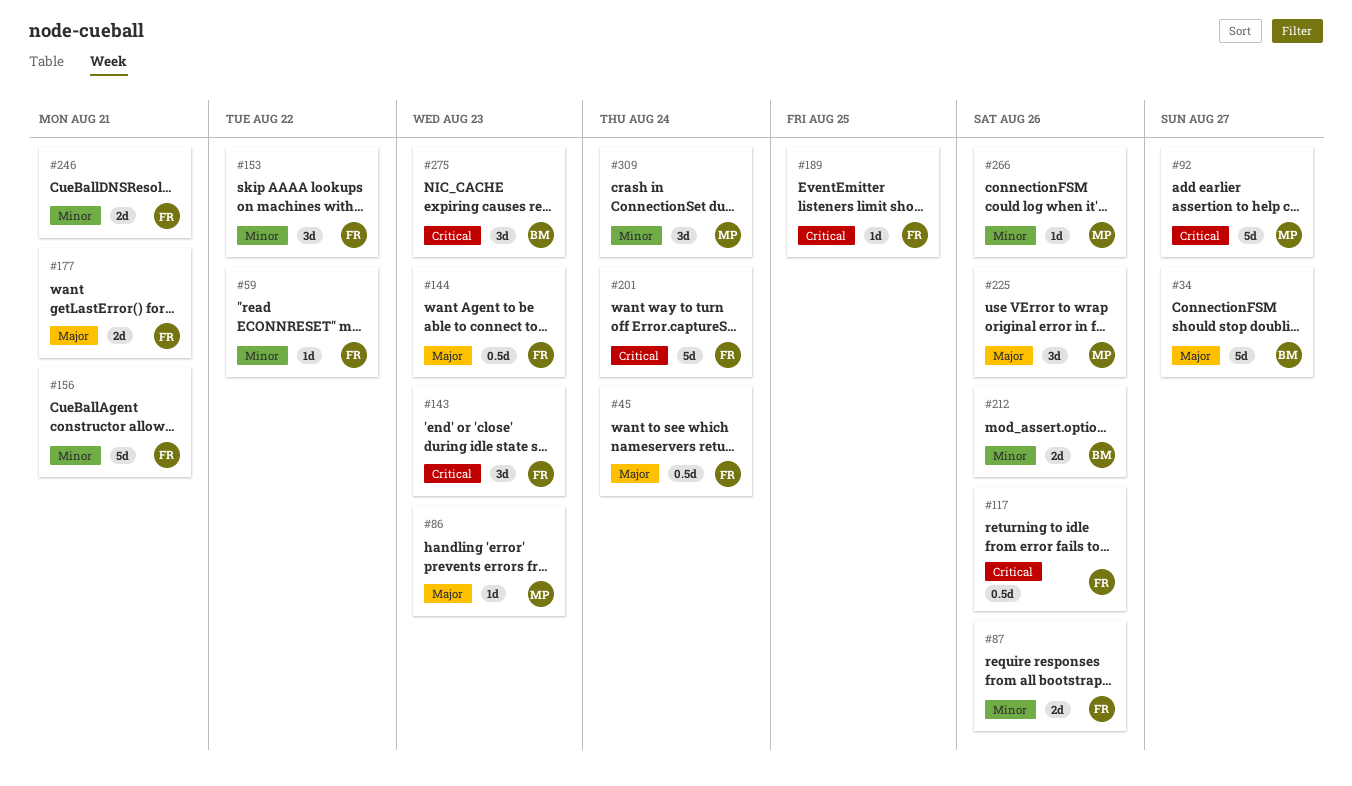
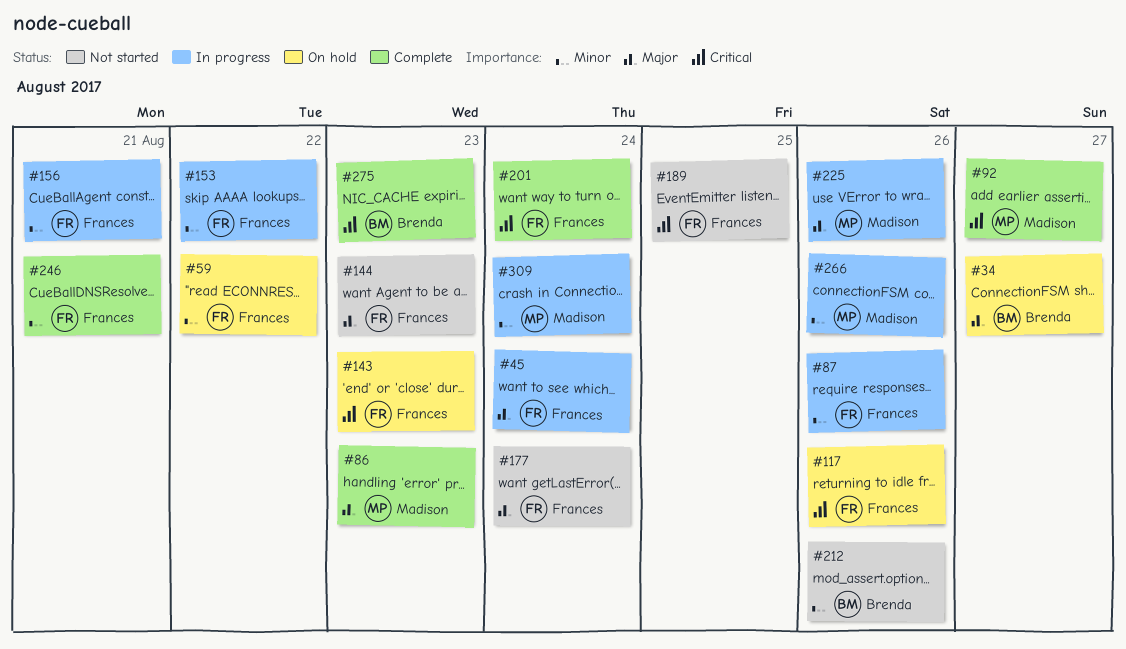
#177, due: Aug 21 -> Aug 24

